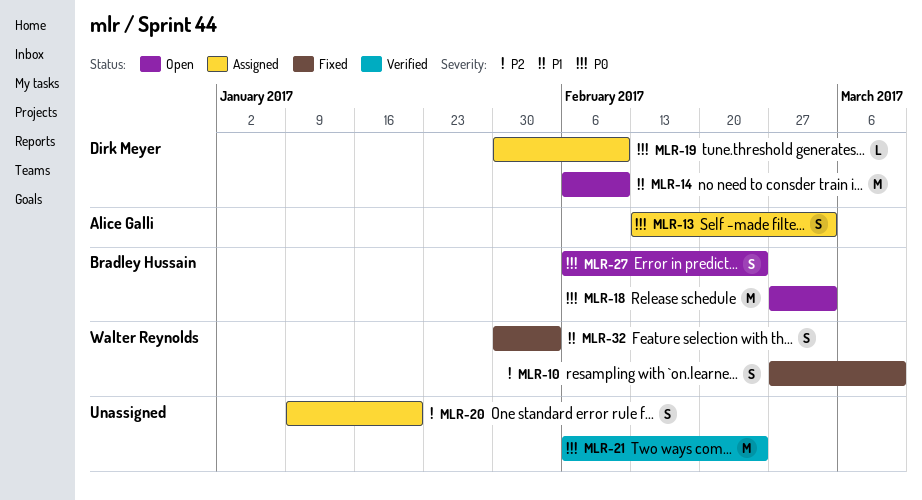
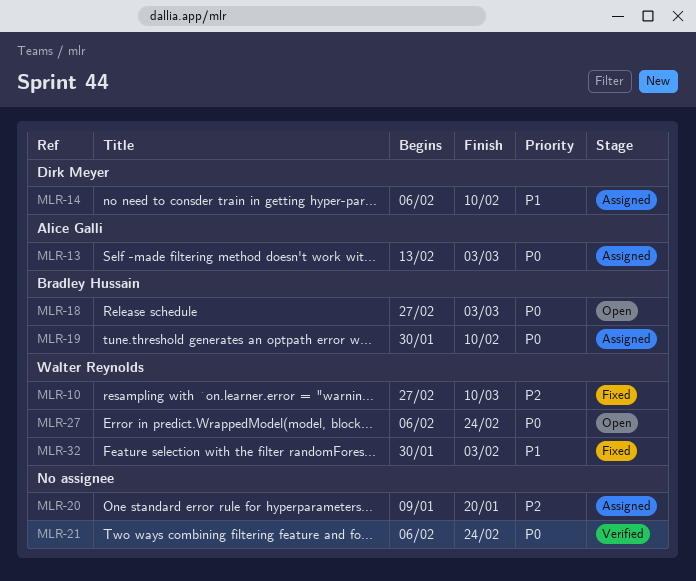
MLR-14, status: Open -> Assigned
MLR-19, owner: Dirk Meyer -> Bradley Hussain
MLR-27, owner: Bradley Hussain -> Walter Reynolds

